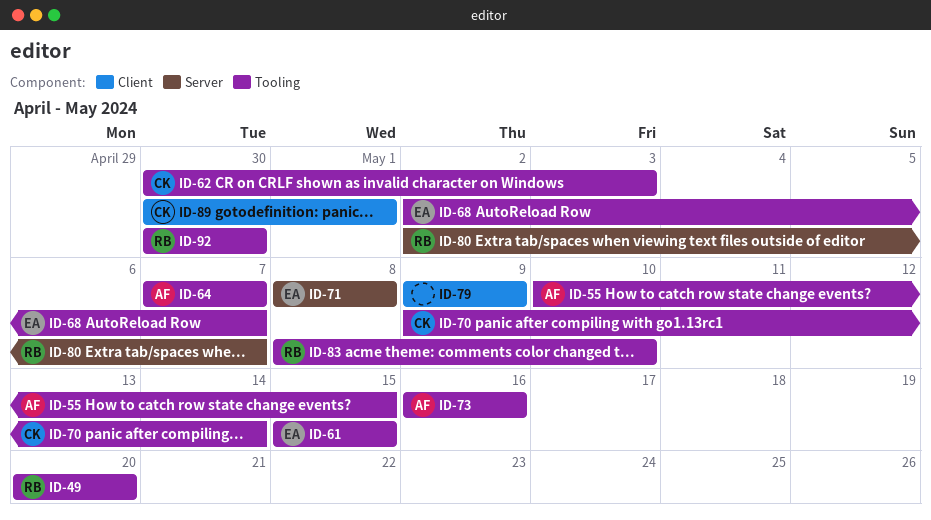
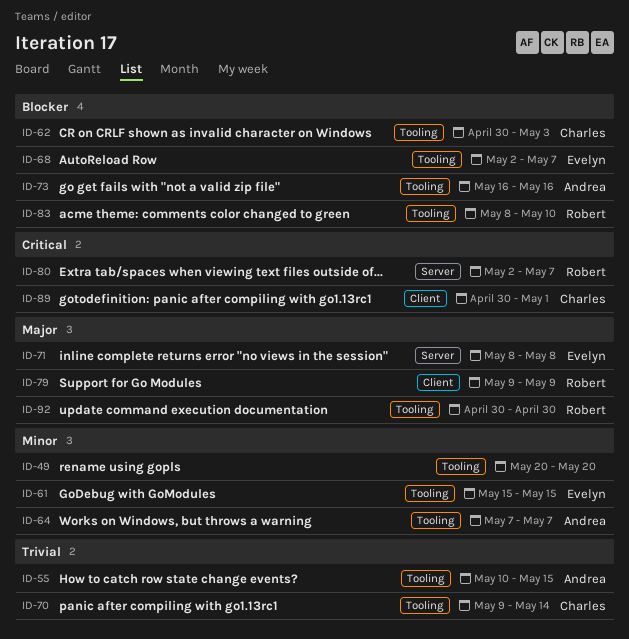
ID-49, owner: Robert -> none
ID-79, owner: none -> Robert

